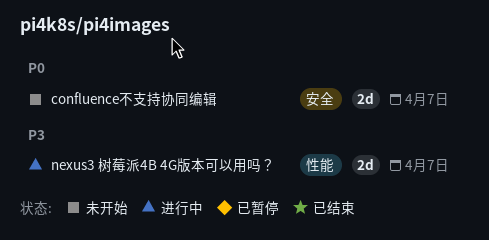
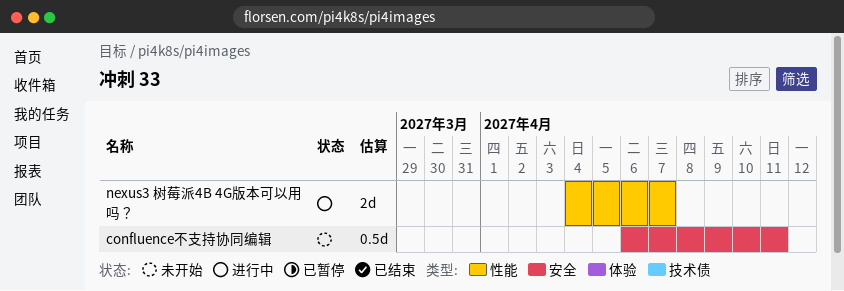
confluence不支持协同编辑, estimate: 2d -> 0.5d
confluence不支持协同编辑, due: Apr 7 -> Apr 11

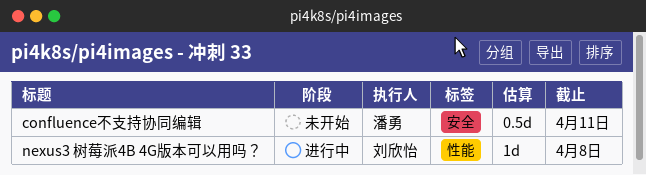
nexus3 树莓派4B 4G版本可以用吗？, estimate: 2d -> 1d
nexus3 树莓派4B 4G版本可以用吗？, due: Apr 7 -> Apr 8

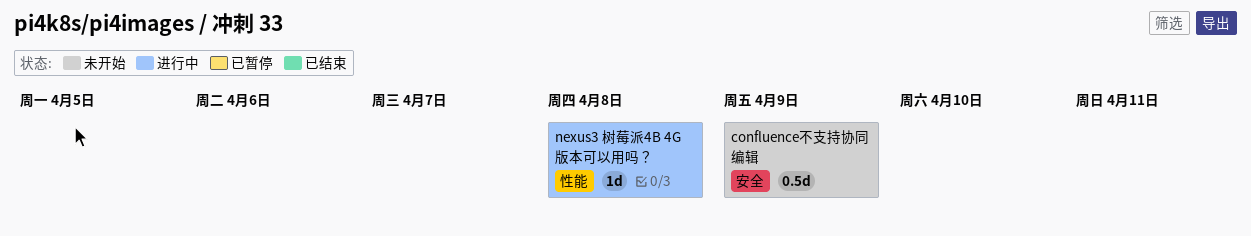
confluence不支持协同编辑, due: Apr 11 -> Apr 9

